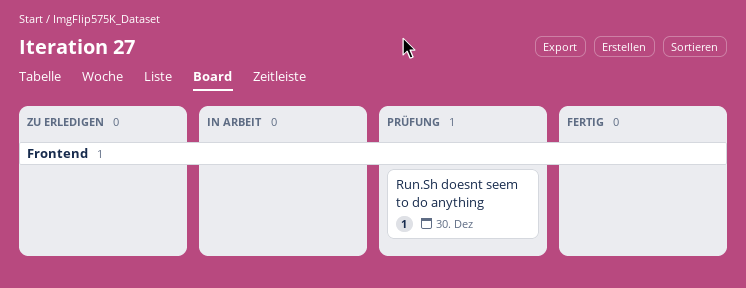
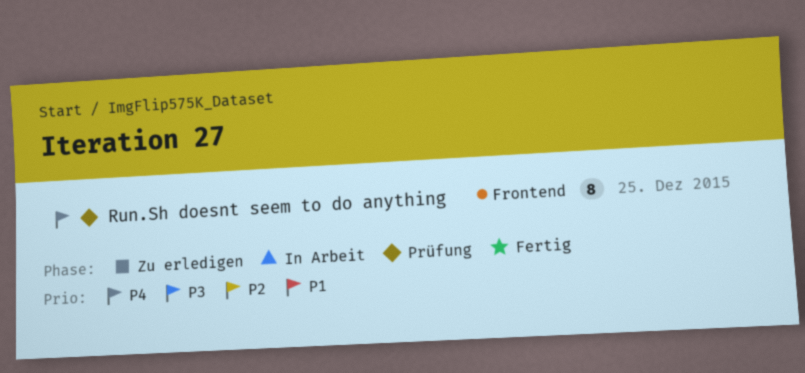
Run.Sh doesnt seem to do anything, estimate: 1 -> 8
Run.Sh doesnt seem to do anything, due: Dec 30 -> Dec 25

